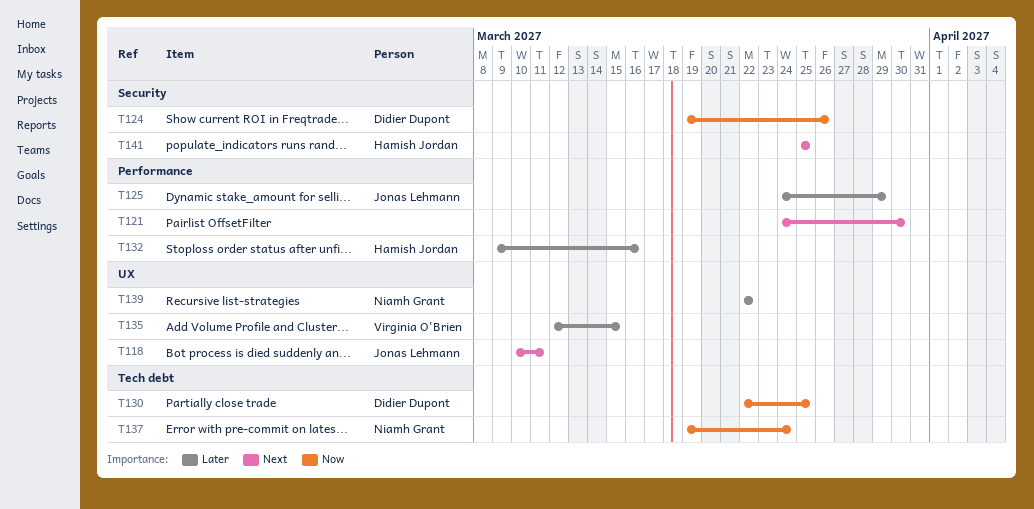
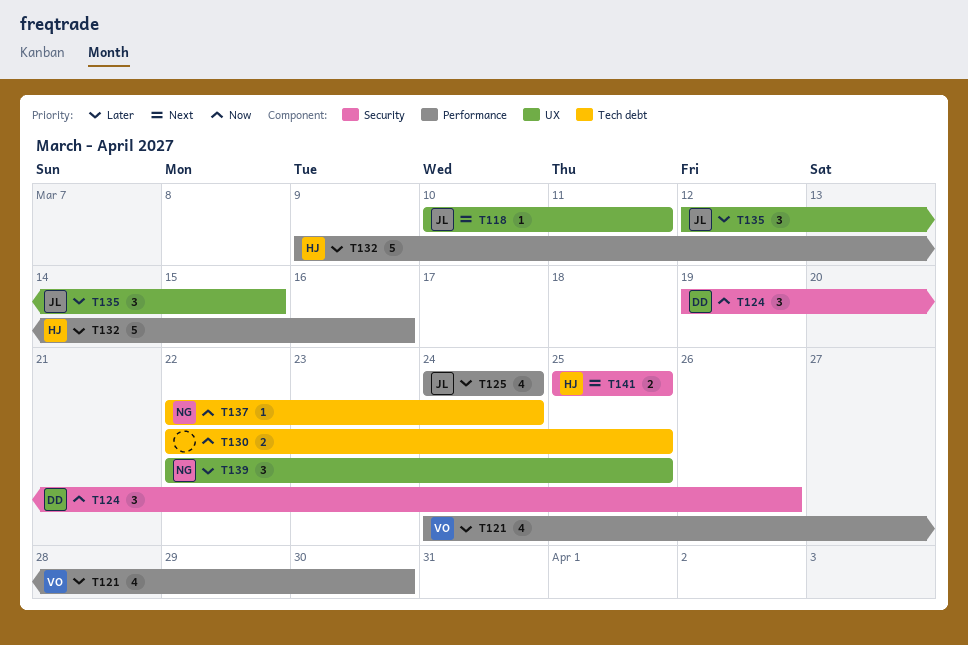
T121, owner: none -> Virginia O'Brien
T121, priority: Next -> Later
T125, due: Mar 29 -> Mar 24
T130, owner: Didier Dupont -> none
T135, owner: Virginia O'Brien -> Jonas Lehmann
T137, start: Mar 19 -> Mar 22
T139, due: Mar 22 -> Mar 25

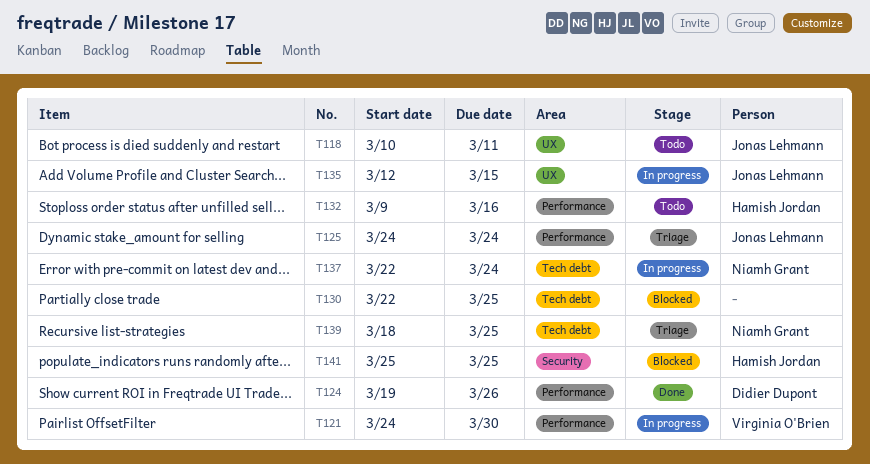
T124, label: Security -> Performance
T139, label: UX -> Tech debt
T139, start: Mar 22 -> Mar 18

